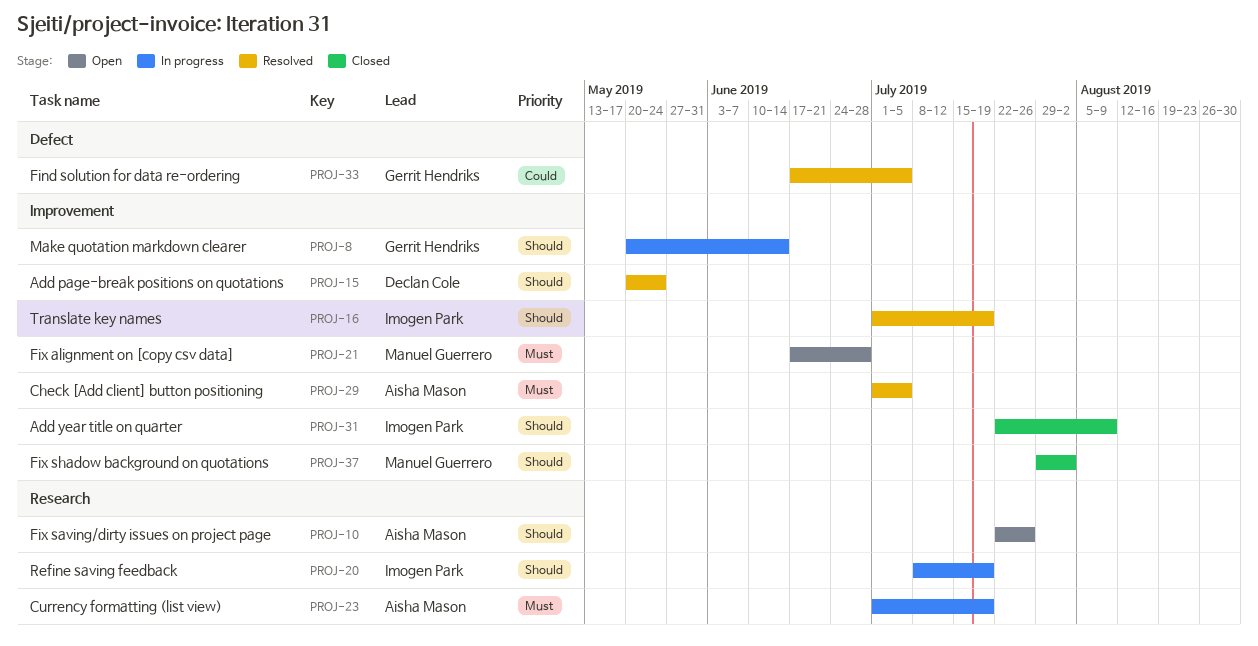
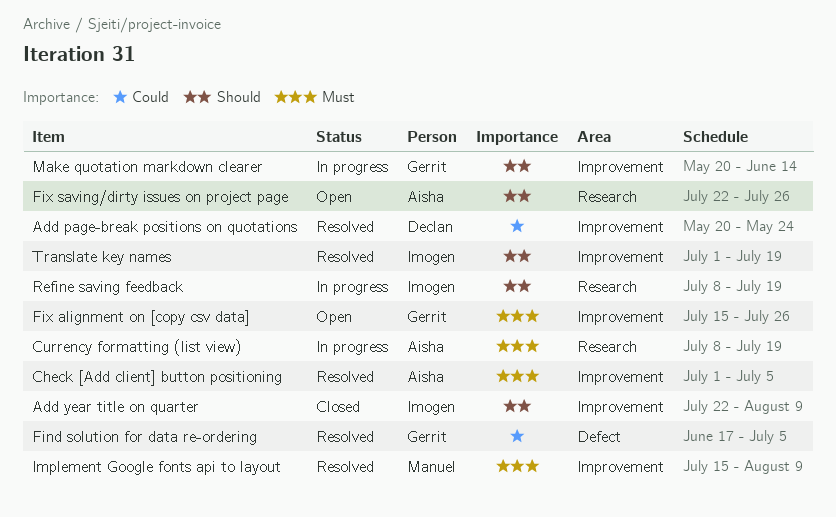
Add page-break positions on quotations, priority: Should -> Could
Currency formatting (list view), start: Jul 1 -> Jul 8
Fix alignment on [copy csv data], owner: Manuel Guerrero -> Gerrit Hendriks
Fix alignment on [copy csv data], start: Jun 17 -> Jul 15
Fix alignment on [copy csv data], due: Jun 28 -> Jul 26
Fix shadow background on quotations: present -> none
Implement Google fonts api to layout: none -> present

